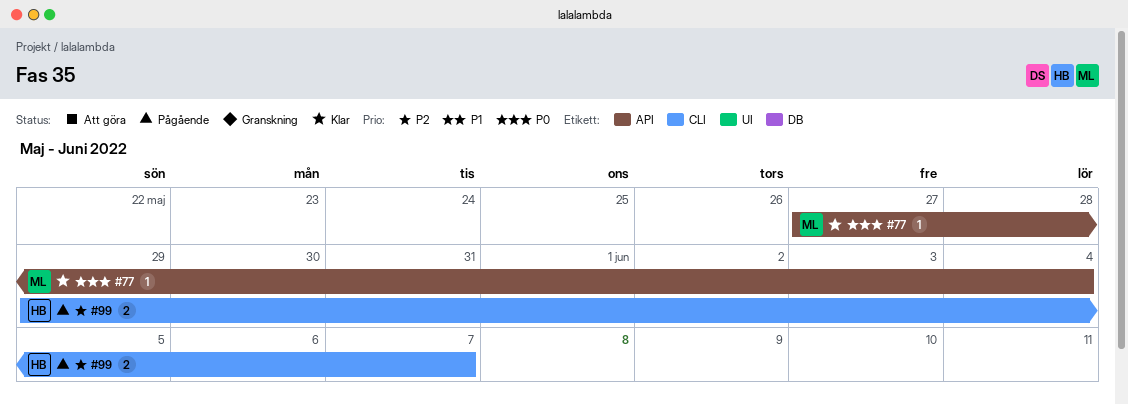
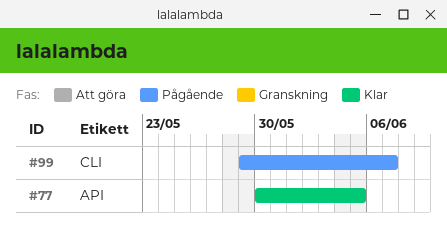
#77, start: May 27 -> May 30
#77, due: Jun 4 -> Jun 5

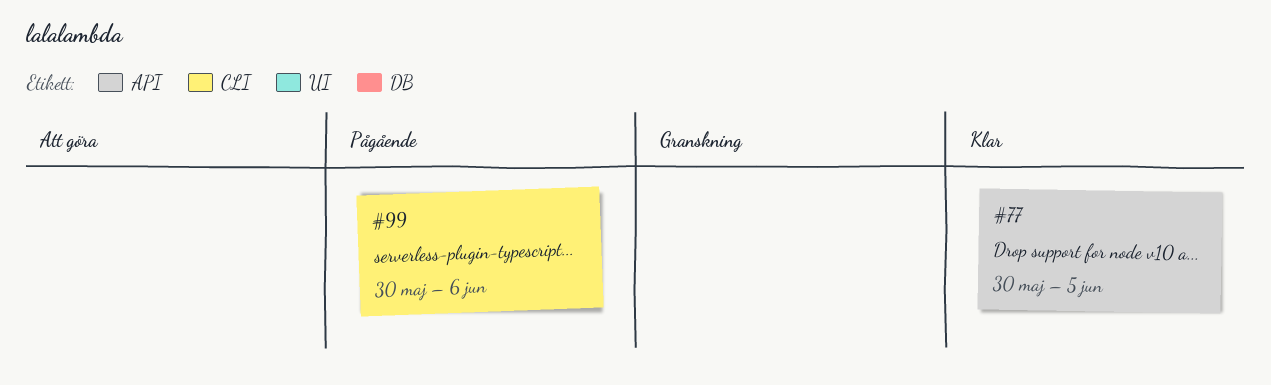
#99, start: May 29 -> May 30
#99, due: Jun 7 -> Jun 6

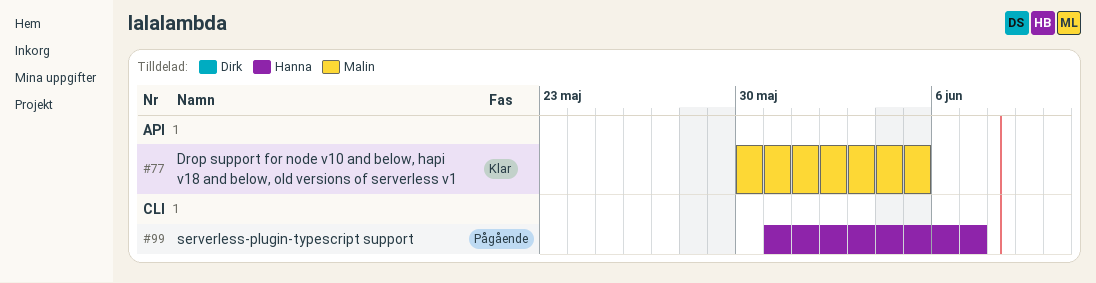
#99, start: May 30 -> May 31
#99, due: Jun 6 -> Jun 7

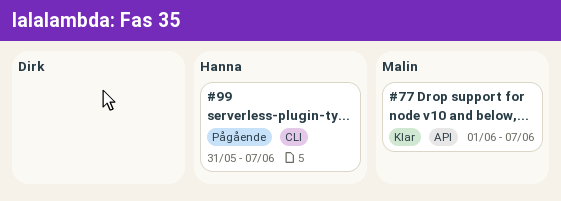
#77, start: May 30 -> Jun 1
#77, due: Jun 5 -> Jun 7

